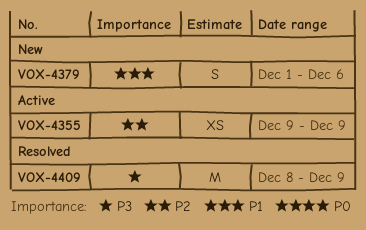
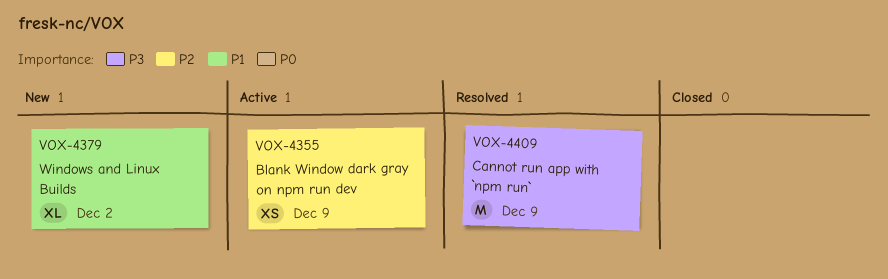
VOX-4379, estimate: S -> XL
VOX-4379, due: Dec 6 -> Dec 2

